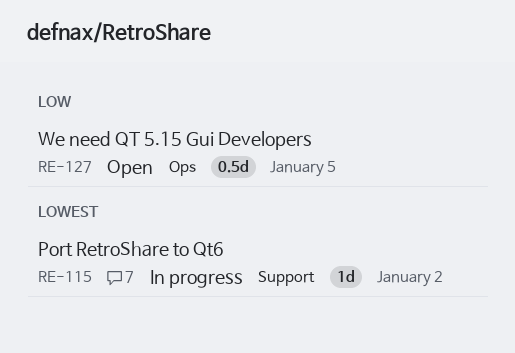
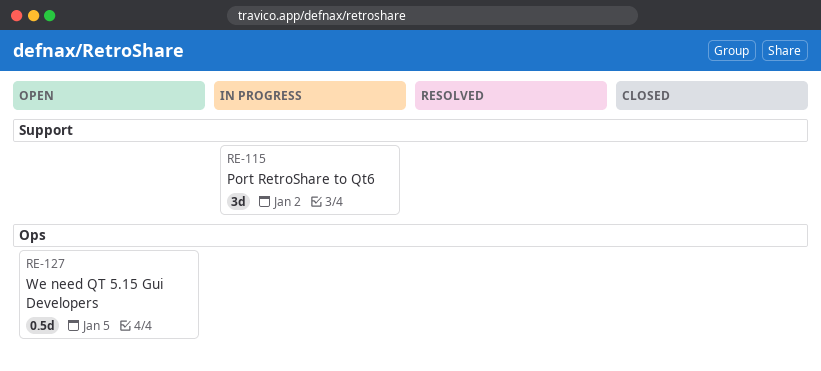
RE-115, estimate: 1d -> 3d

